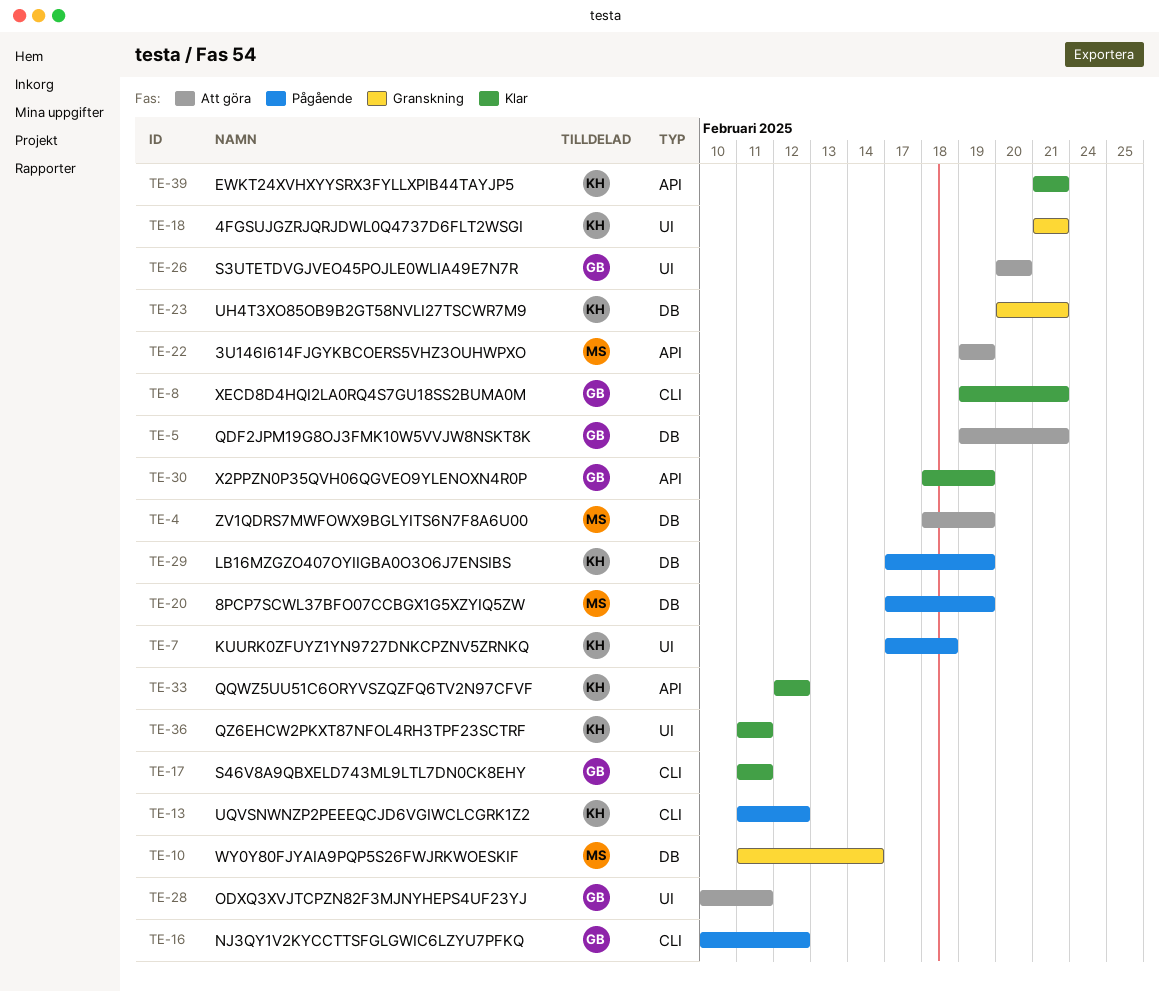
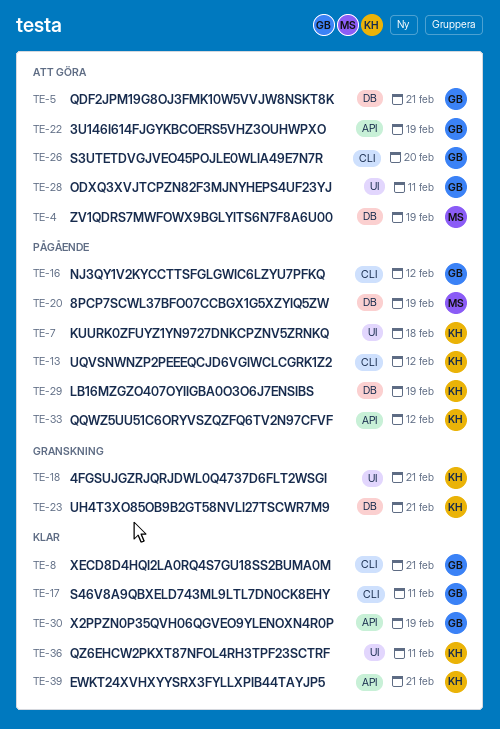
TE-10: present -> none
TE-22, owner: MS -> GB
TE-26, label: UI -> CLI
TE-33, status: Klar -> Pågående

